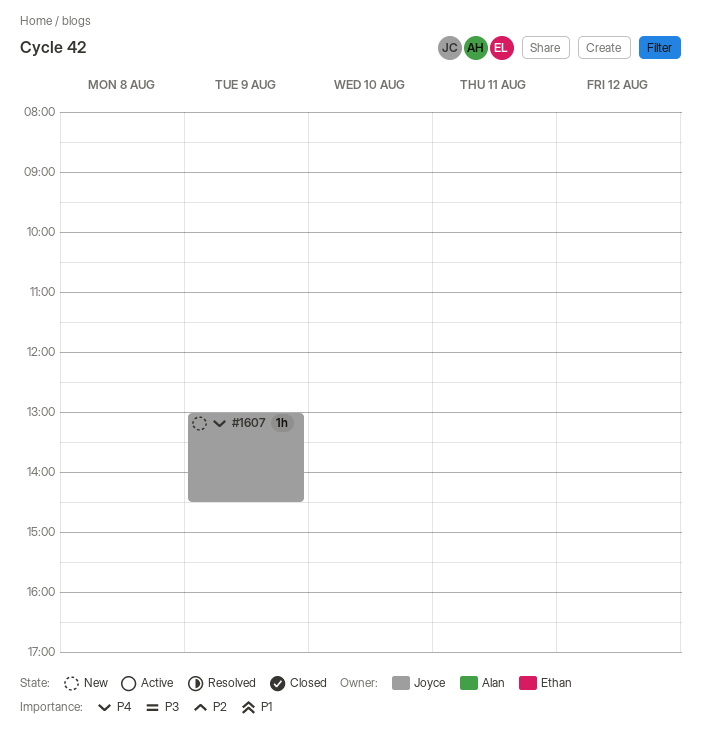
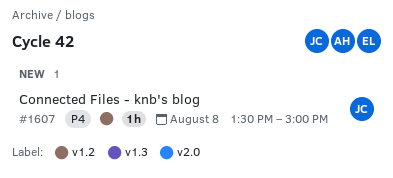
#1607, day: Aug 9 -> Aug 8
#1607, begins: 13:00 -> 13:30
#1607, ends: 14:30 -> 15:00

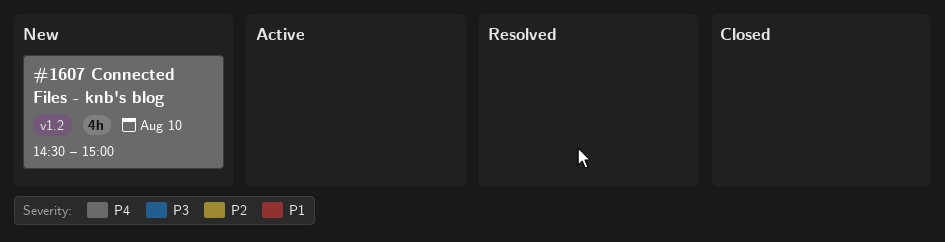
#1607, estimate: 1h -> 4h
#1607, day: Aug 8 -> Aug 10
#1607, begins: 13:30 -> 14:30

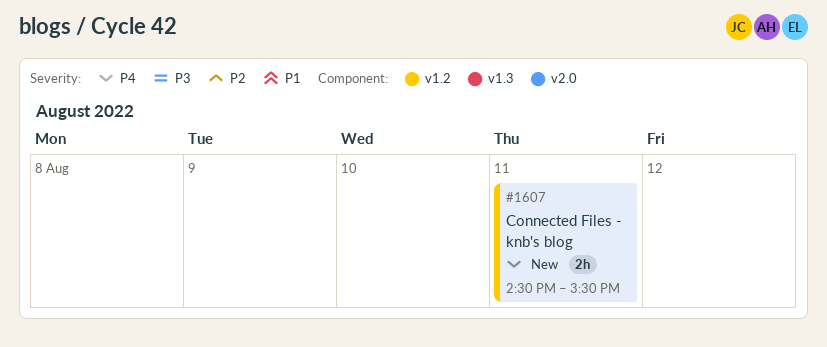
#1607, estimate: 4h -> 2h
#1607, day: Aug 10 -> Aug 11
#1607, ends: 15:00 -> 15:30

